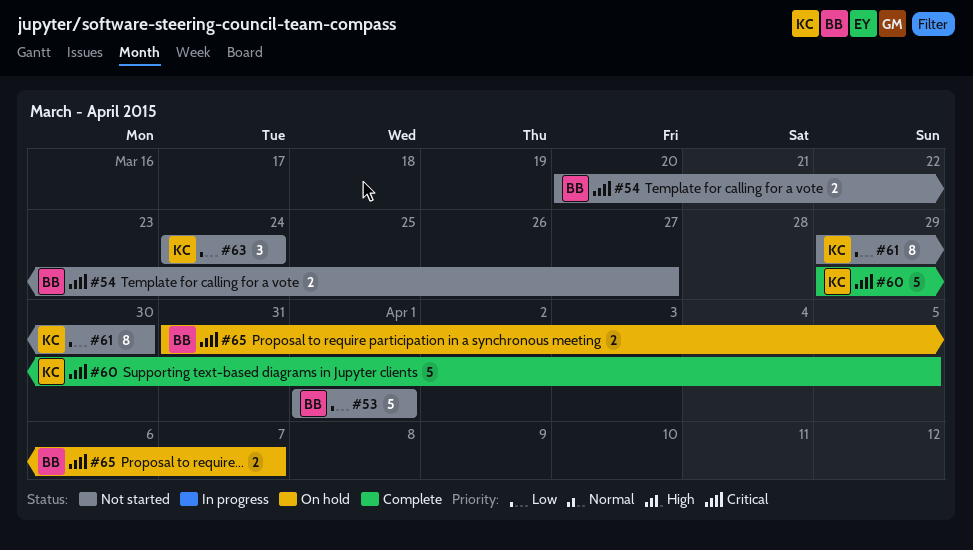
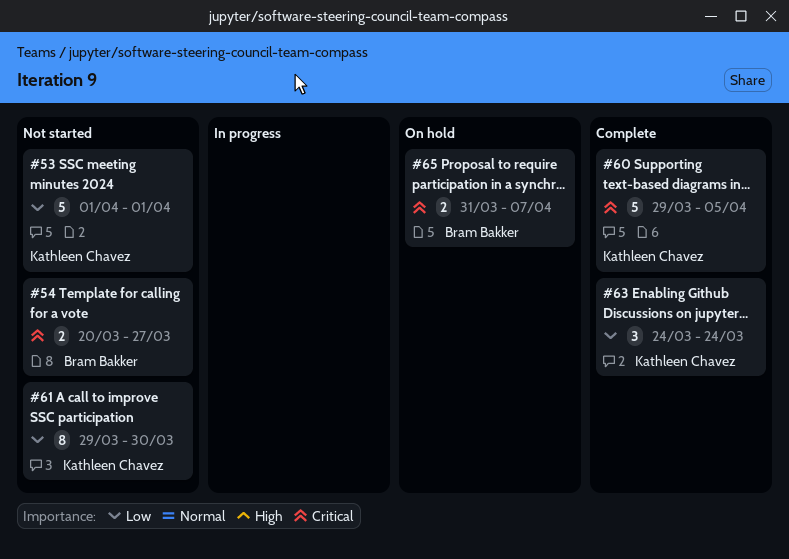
#53, owner: Bram Bakker -> Kathleen Chavez
#63, status: Not started -> Complete

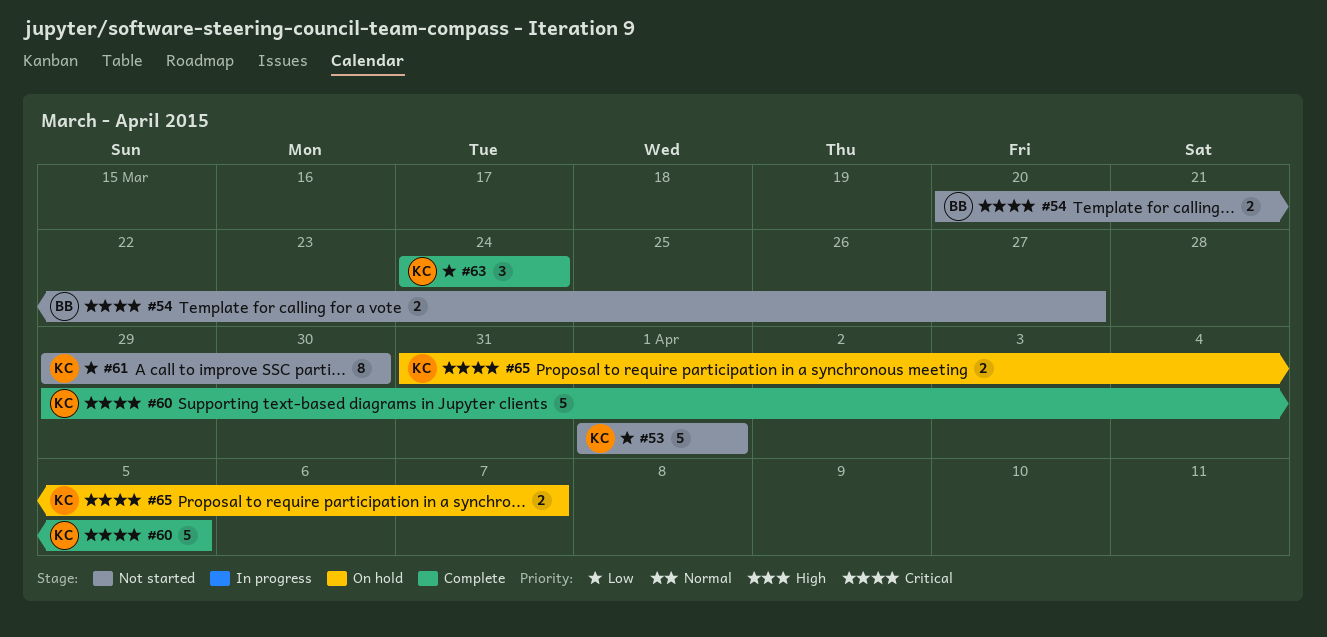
#65, owner: Bram Bakker -> Kathleen Chavez

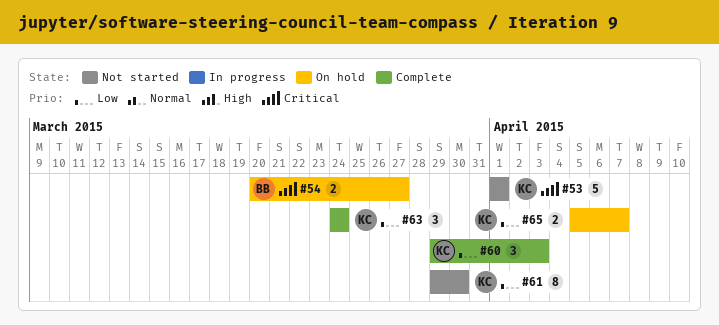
#53, priority: Low -> Critical
#54, status: Not started -> On hold
#60, priority: Critical -> Low
#60, estimate: 5 -> 3
#60, due: Apr 5 -> Apr 3
#65, priority: Critical -> Low
#65, start: Mar 31 -> Apr 5

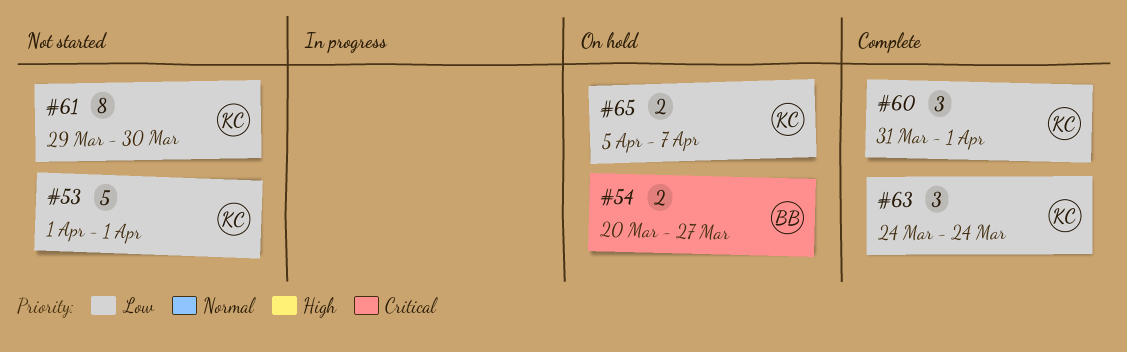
#53, priority: Critical -> Low
#60, start: Mar 29 -> Mar 31
#60, due: Apr 3 -> Apr 1

